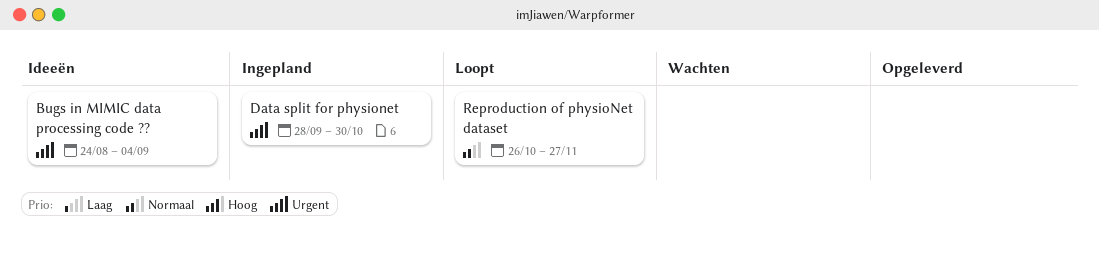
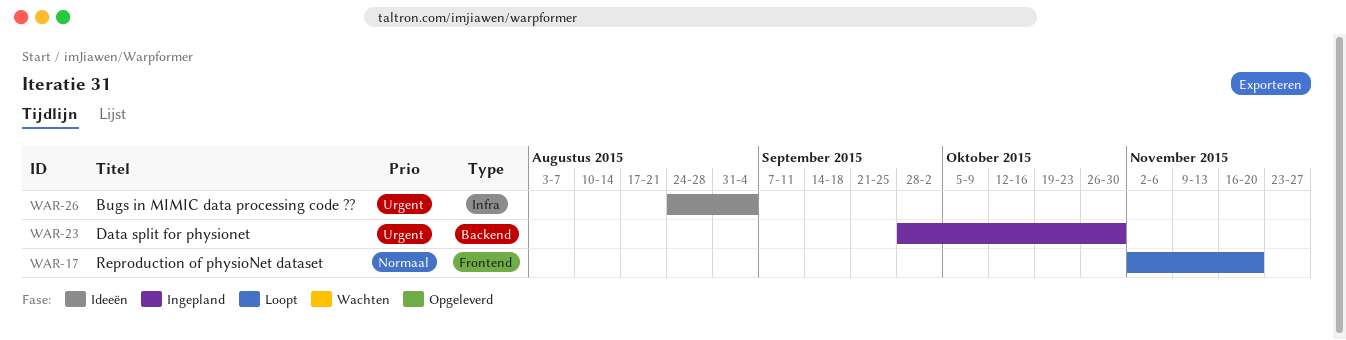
Reproduction of physioNet dataset, start: Oct 26 -> Nov 2
Reproduction of physioNet dataset, due: Nov 27 -> Nov 20

